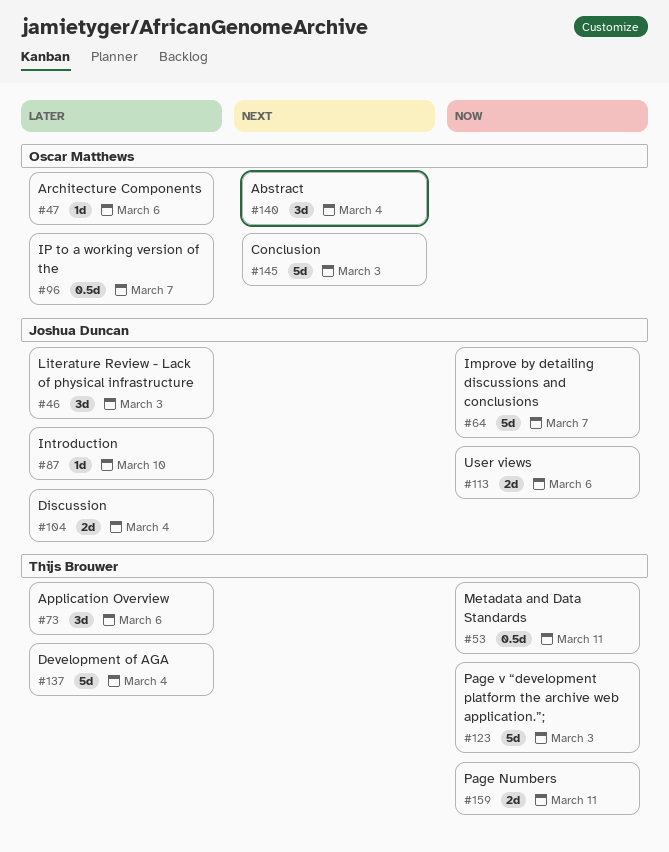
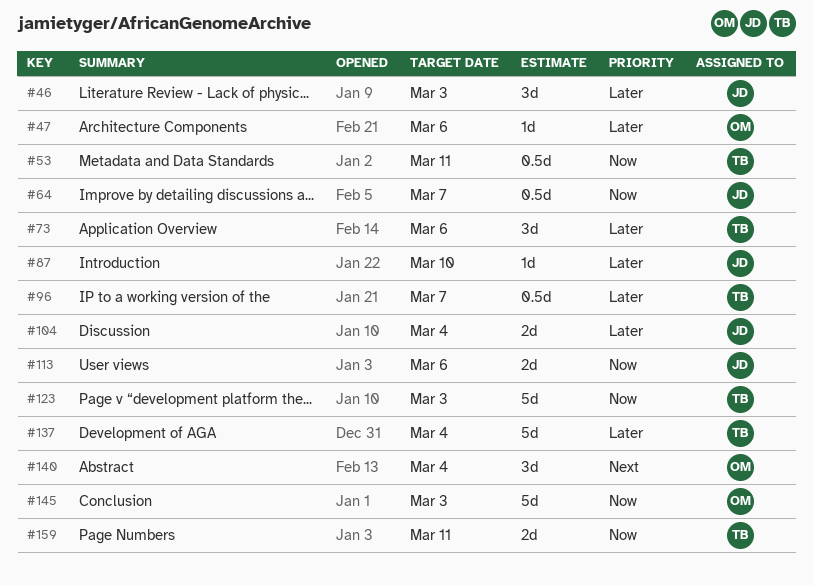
#64, estimate: 5d -> 0.5d
#96, owner: Oscar Matthews -> Thijs Brouwer
#145, priority: Next -> Now

